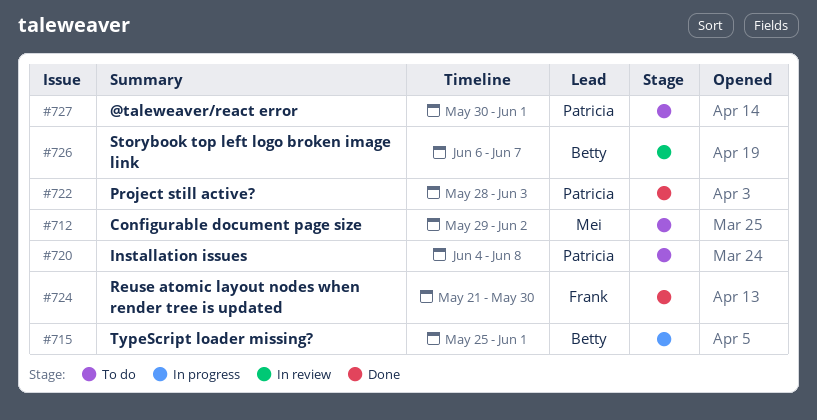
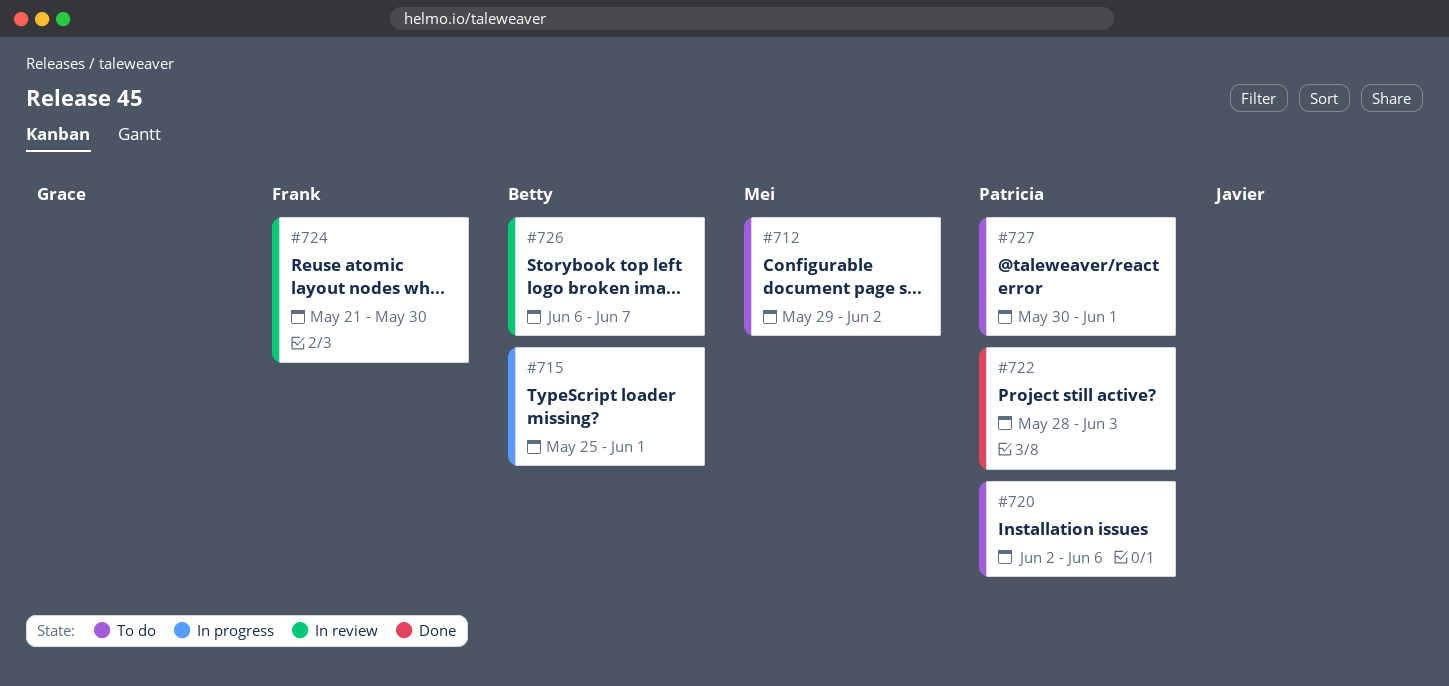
#720, start: Jun 4 -> Jun 2
#720, due: Jun 8 -> Jun 6
#724, status: Done -> In review

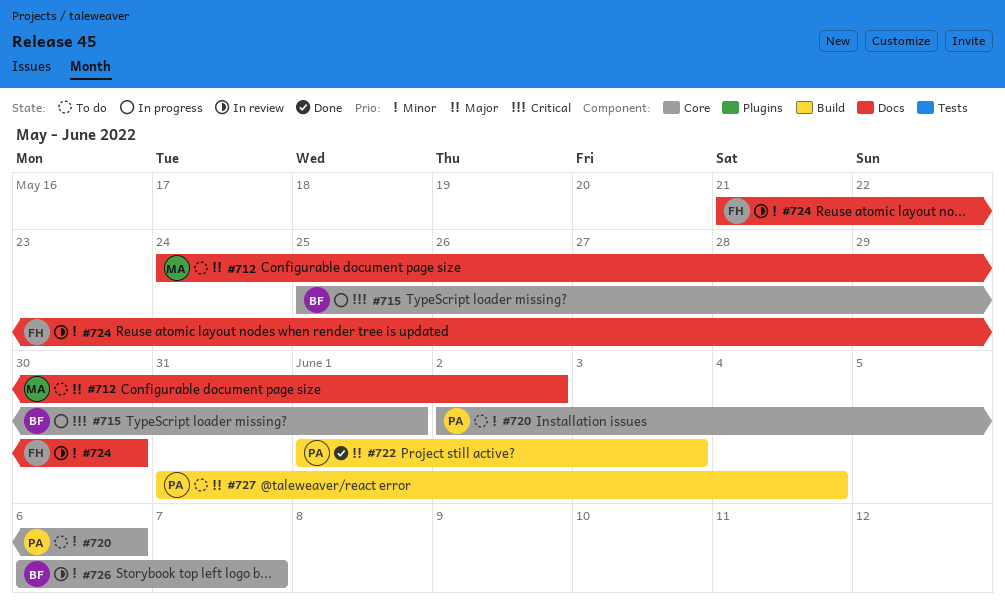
#712, start: May 29 -> May 24
#722, start: May 28 -> Jun 1
#727, start: May 30 -> May 31
#727, due: Jun 1 -> Jun 4

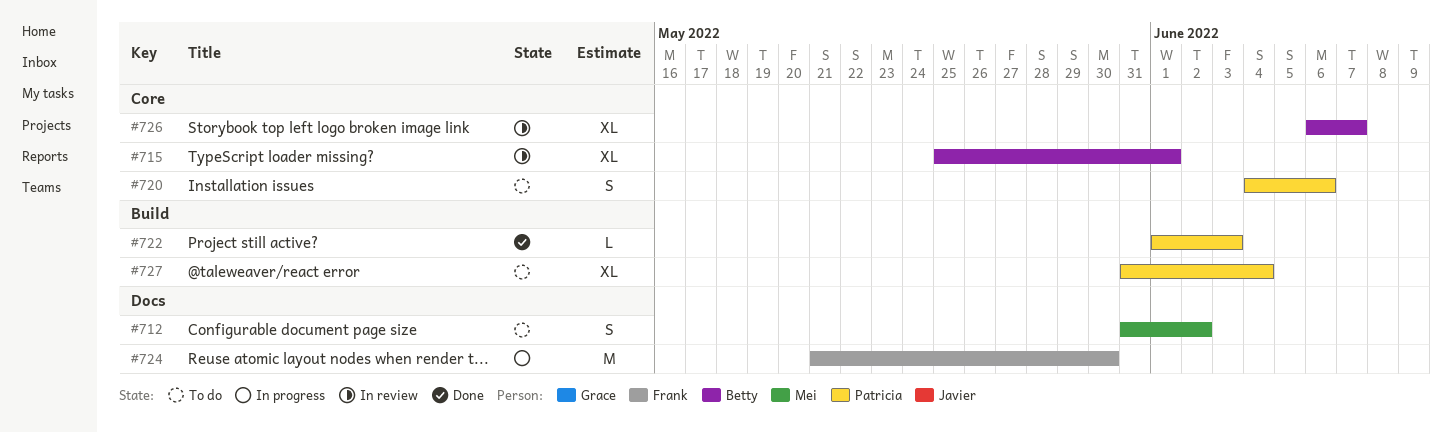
#712, start: May 24 -> May 31
#715, status: In progress -> In review
#720, start: Jun 2 -> Jun 4
#724, status: In review -> In progress

